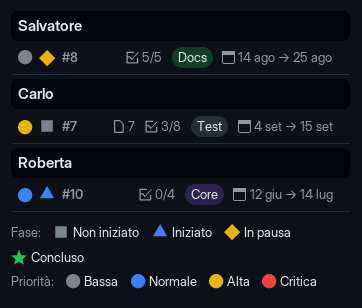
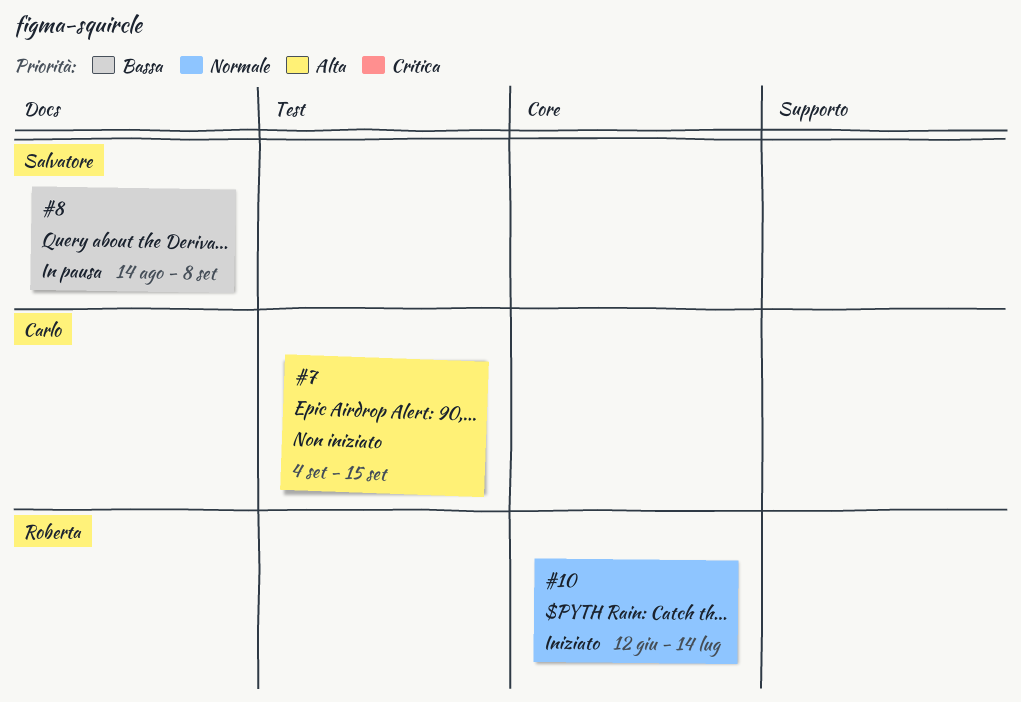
#8, due: Aug 25 -> Sep 8

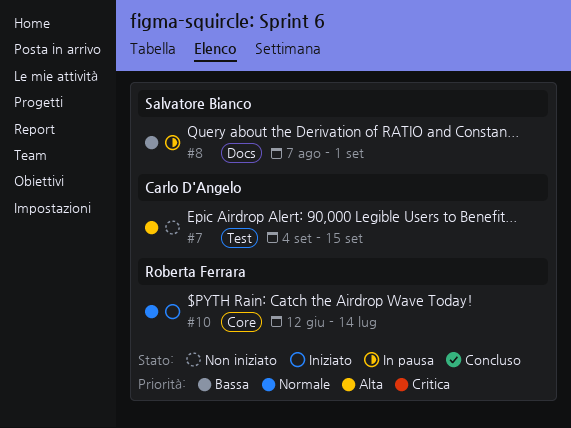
#8, start: Aug 14 -> Aug 7
#8, due: Sep 8 -> Sep 1

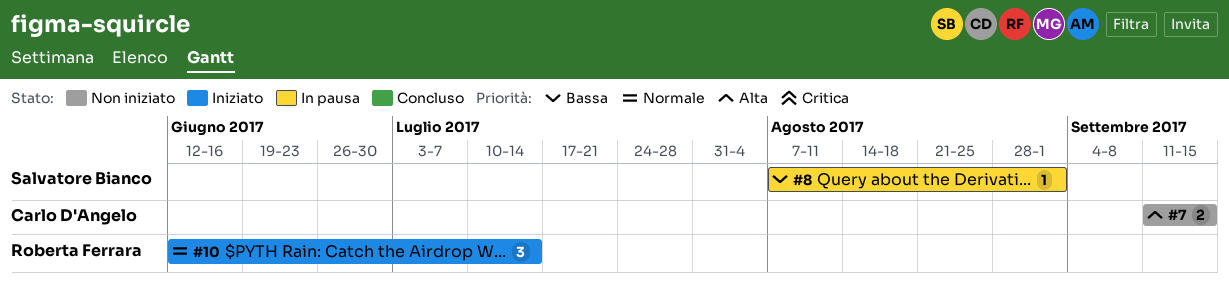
#7, start: Sep 4 -> Sep 11

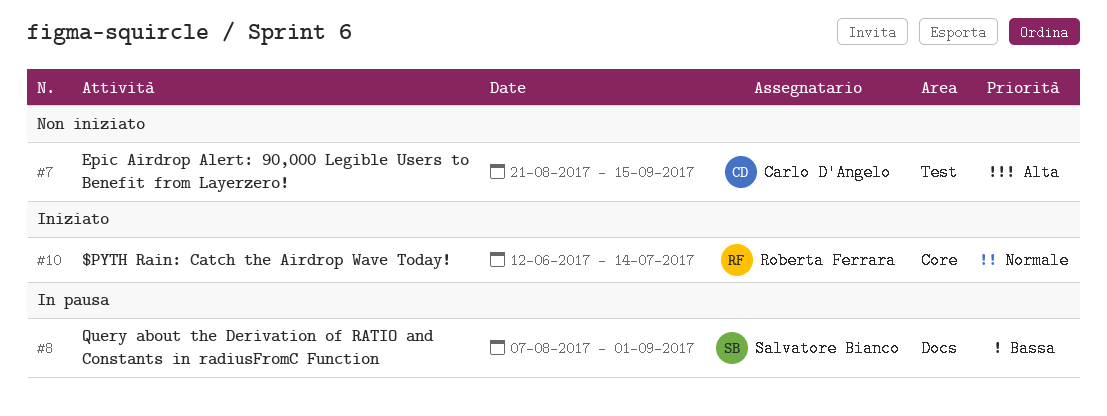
#7, start: Sep 11 -> Aug 21

